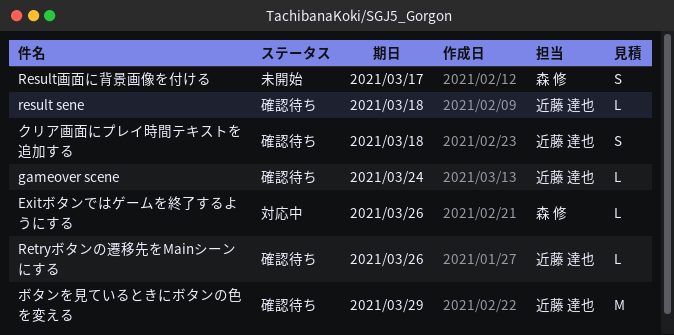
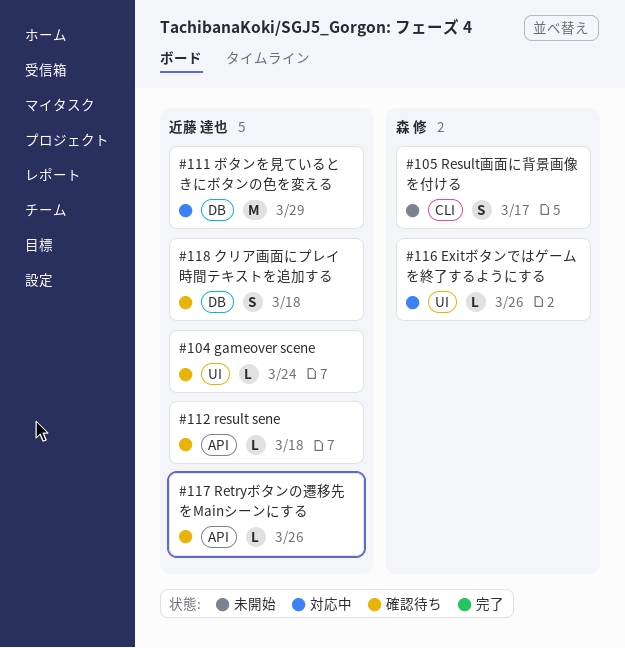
ボタンを見ているときにボタンの色を変える, status: 確認待ち -> 対応中

